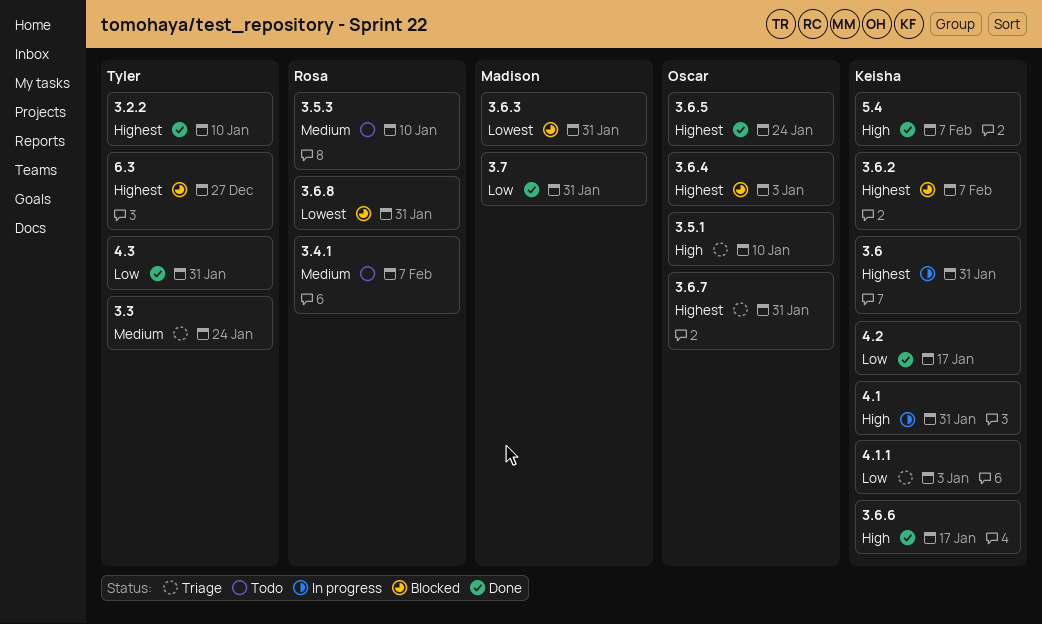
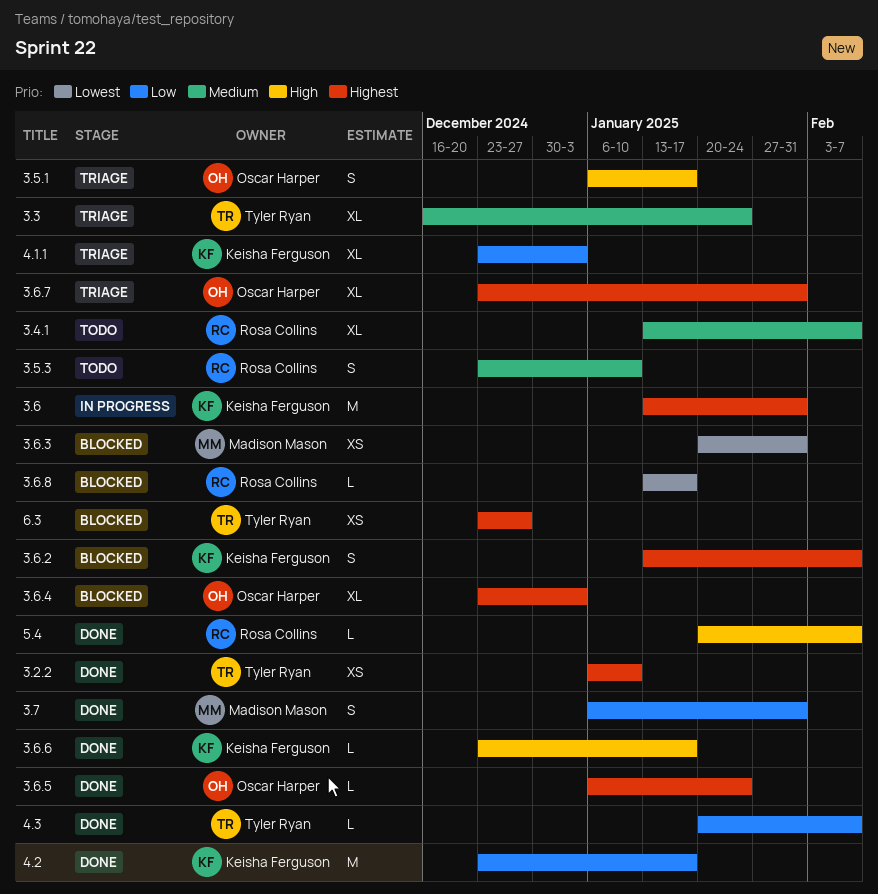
3.5.1, due: Jan 10 -> Jan 17
3.6.8, due: Jan 31 -> Jan 17
4.1: present -> none
4.3, due: Jan 31 -> Feb 7
5.4, owner: Keisha Ferguson -> Rosa Collins

